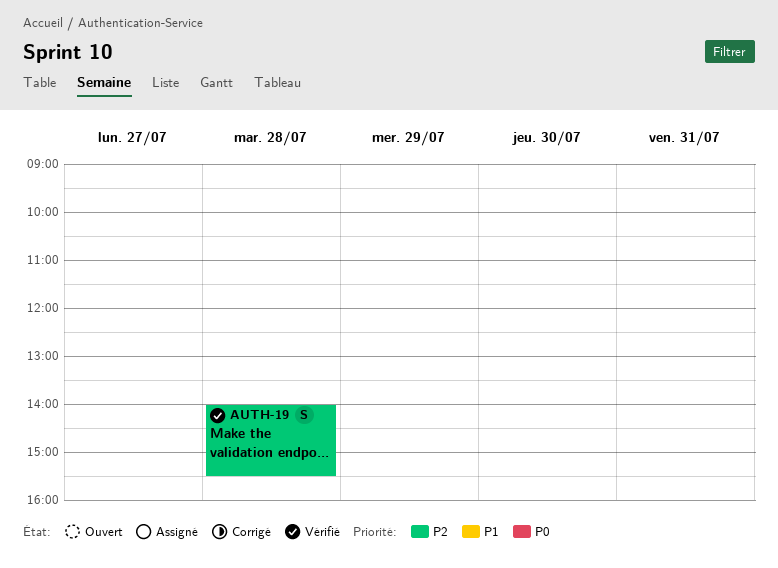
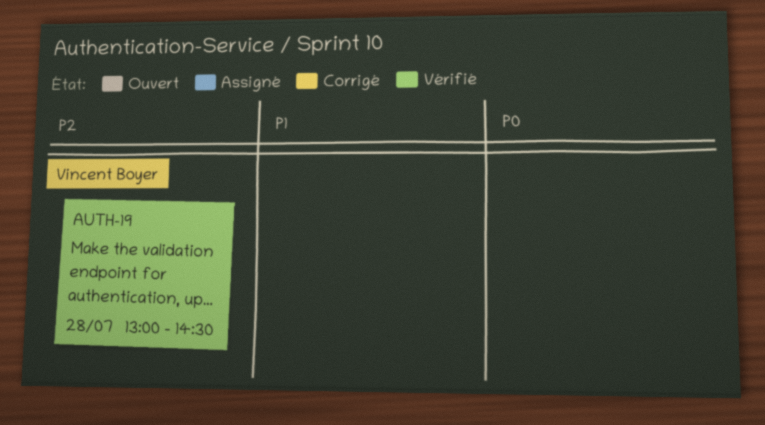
AUTH-19, begins: 14:00 -> 13:00
AUTH-19, ends: 15:30 -> 14:30

